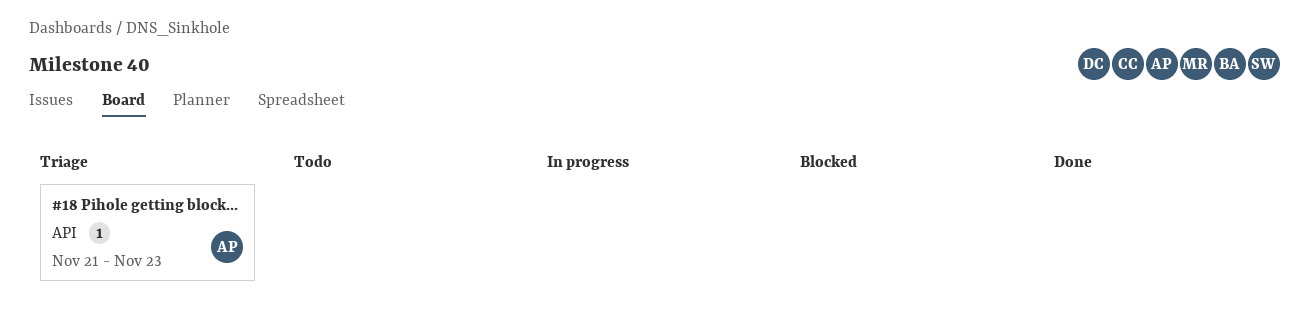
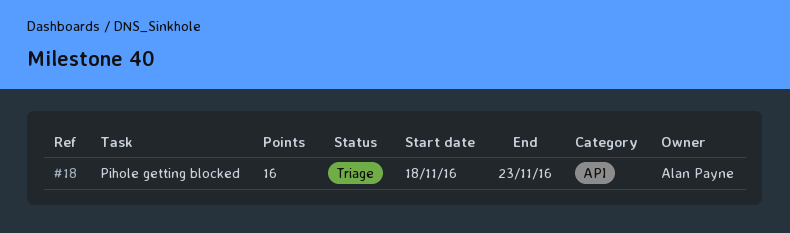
#18, estimate: 1 -> 16
#18, start: Nov 21 -> Nov 18

